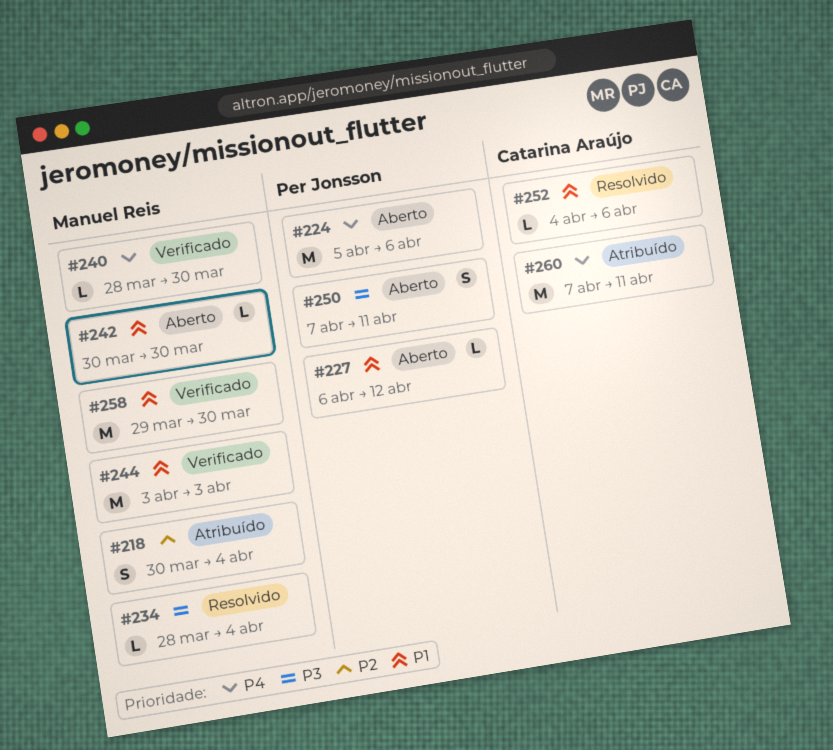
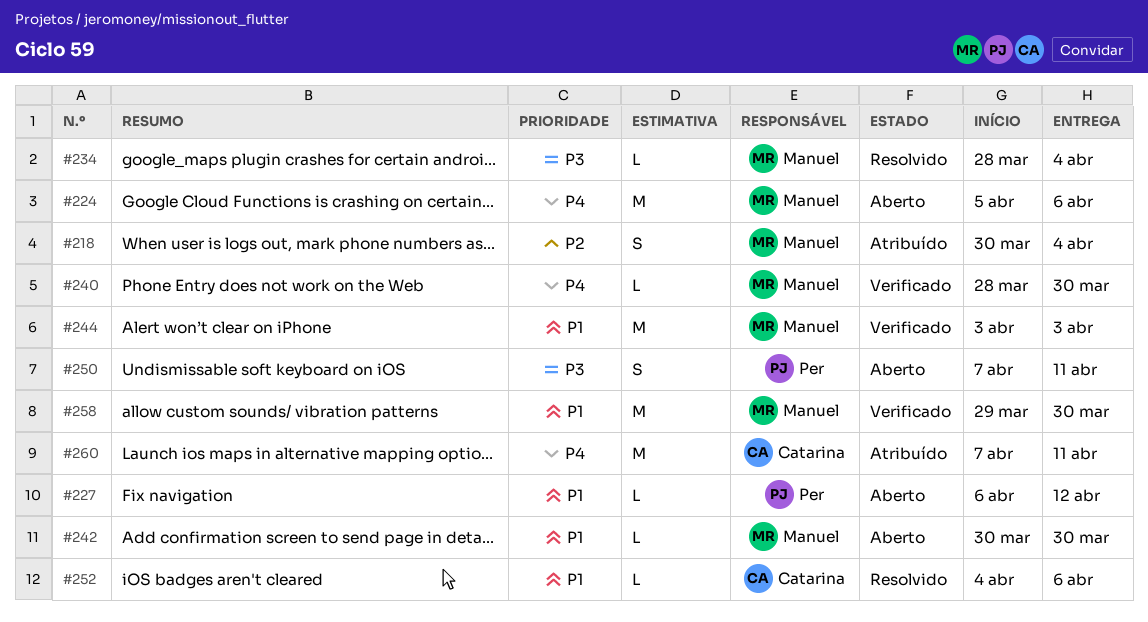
#224, owner: Per Jonsson -> Manuel Reis

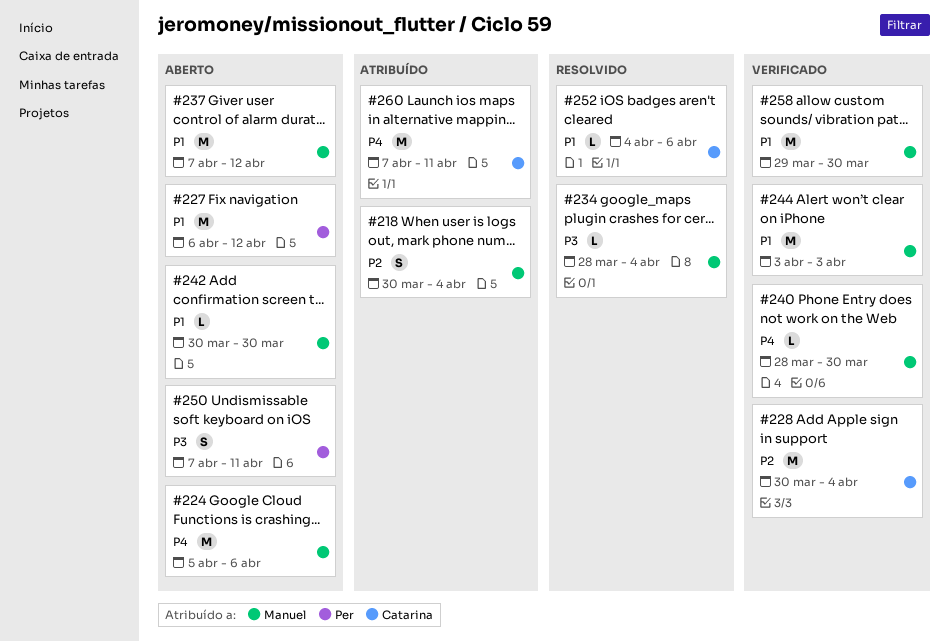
#227, estimate: L -> M
#228: none -> present
#237: none -> present

